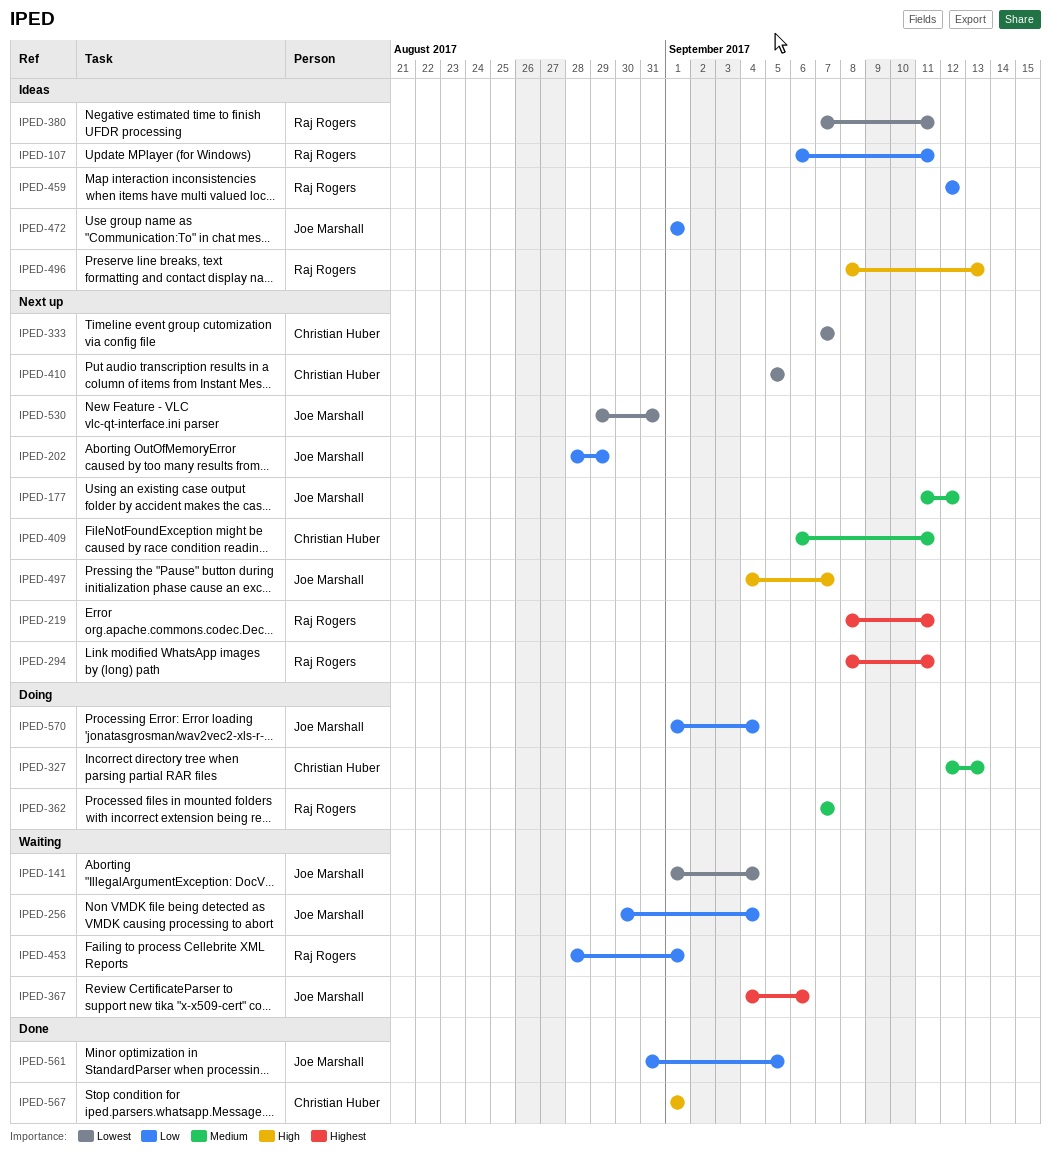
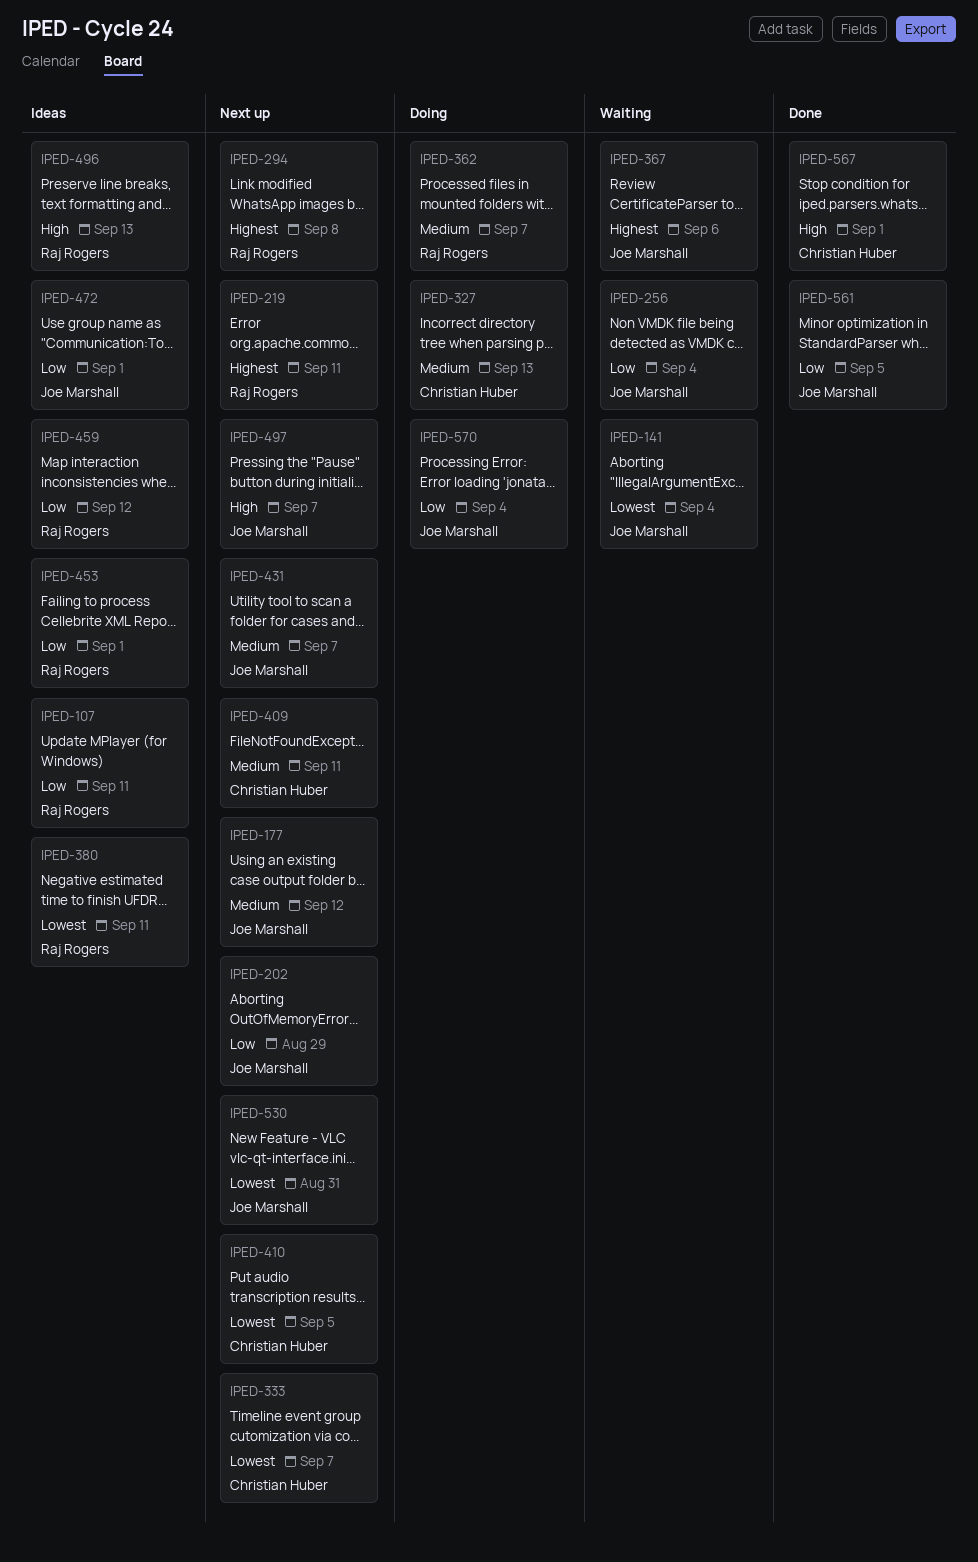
IPED-294, due: Sep 11 -> Sep 8
IPED-431: none -> present
IPED-453, status: Waiting -> Ideas

